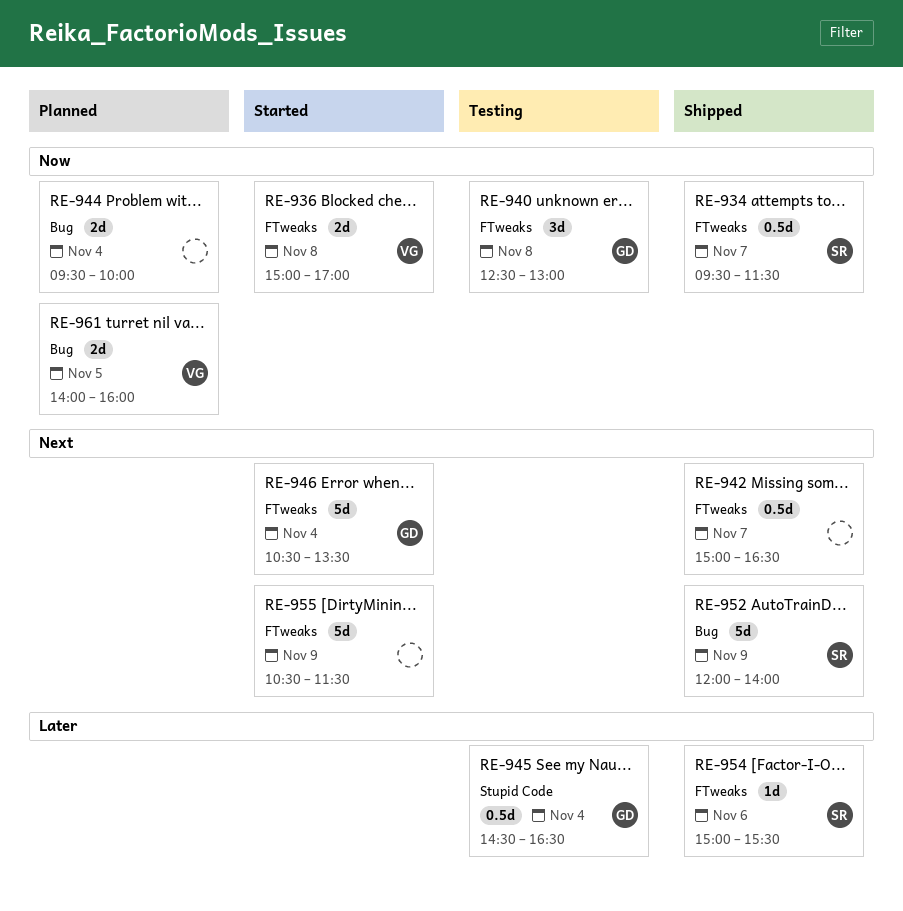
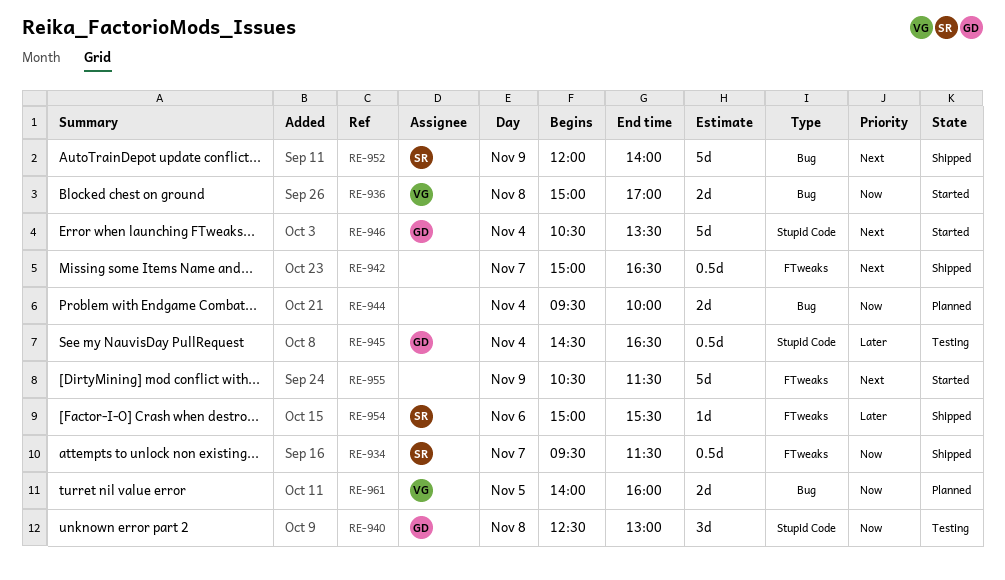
RE-936, label: FTweaks -> Bug
RE-940, label: FTweaks -> Stupid Code
RE-946, label: FTweaks -> Stupid Code

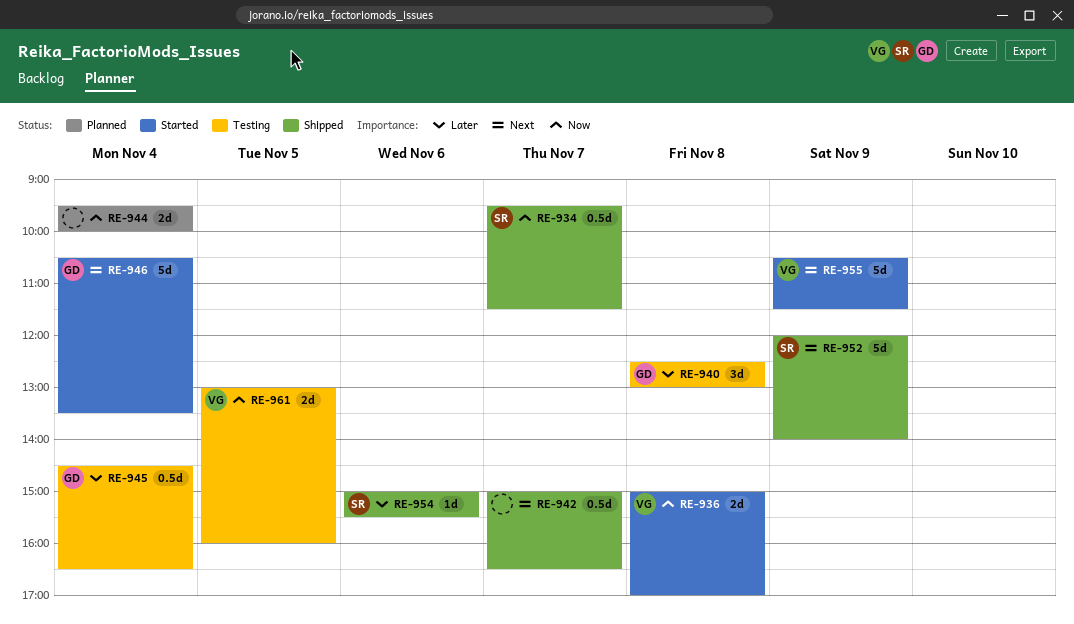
RE-940, priority: Now -> Later
RE-955, owner: none -> VG
RE-961, status: Planned -> Testing
RE-961, begins: 14:00 -> 13:00

